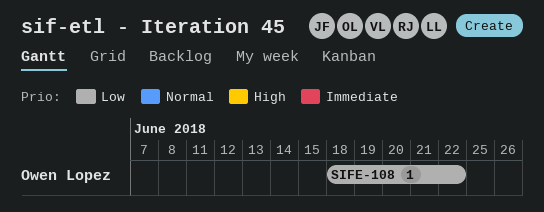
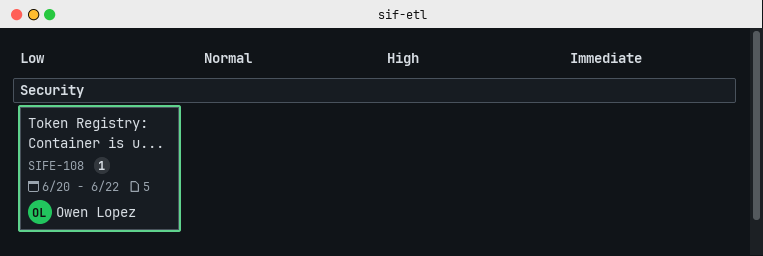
SIFE-108, start: Jun 18 -> Jun 20

